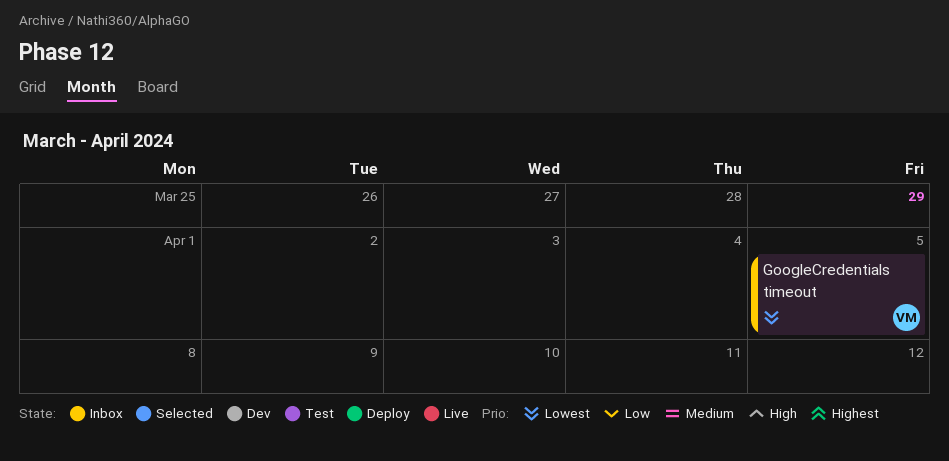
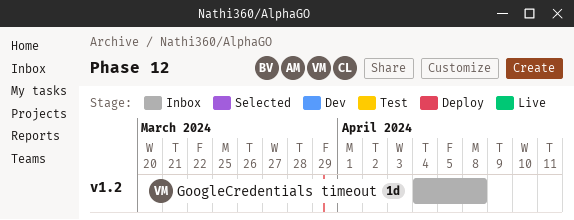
GoogleCredentials timeout, due: Apr 5 -> Apr 8

